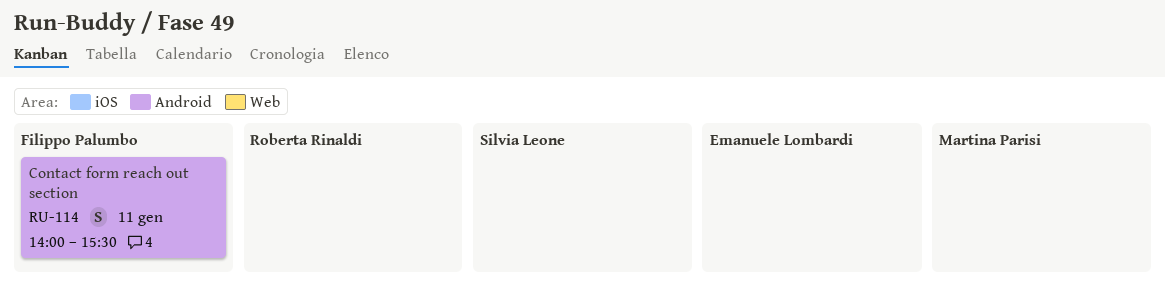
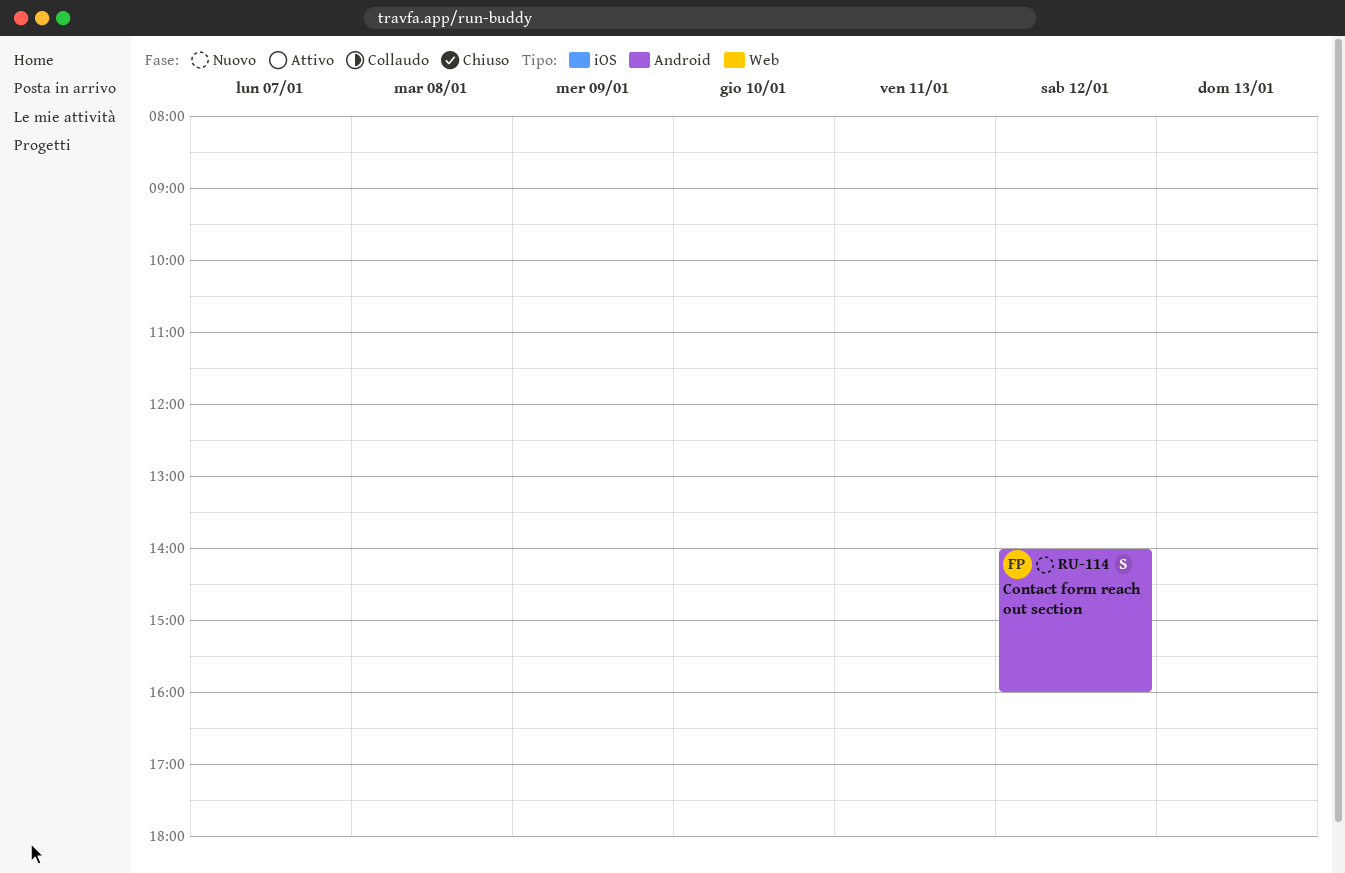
RU-114, day: Jan 11 -> Jan 12
RU-114, ends: 15:30 -> 16:00

